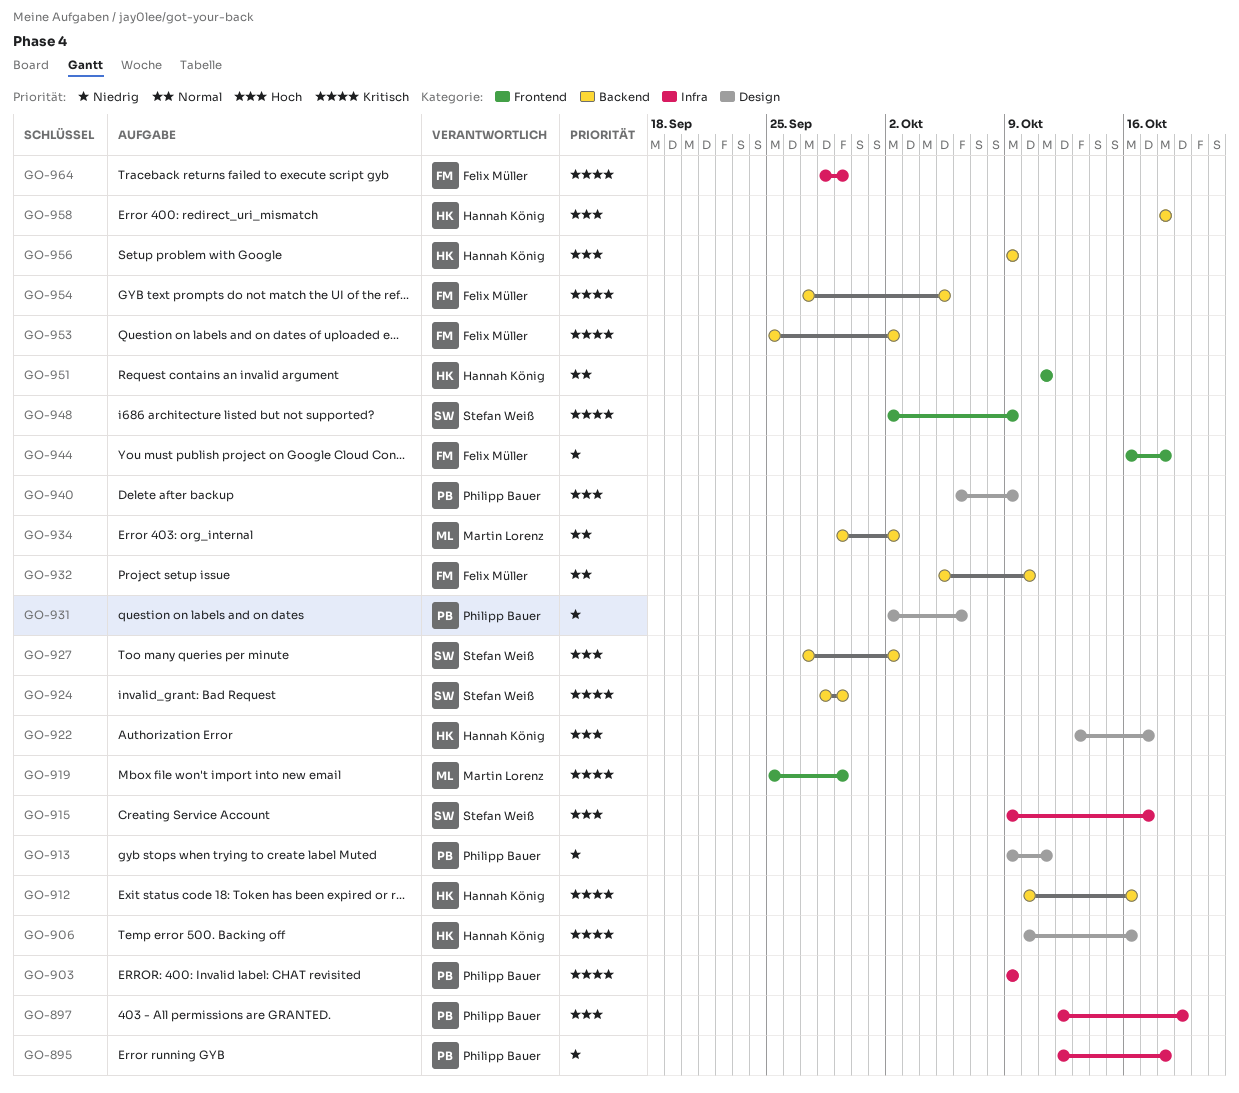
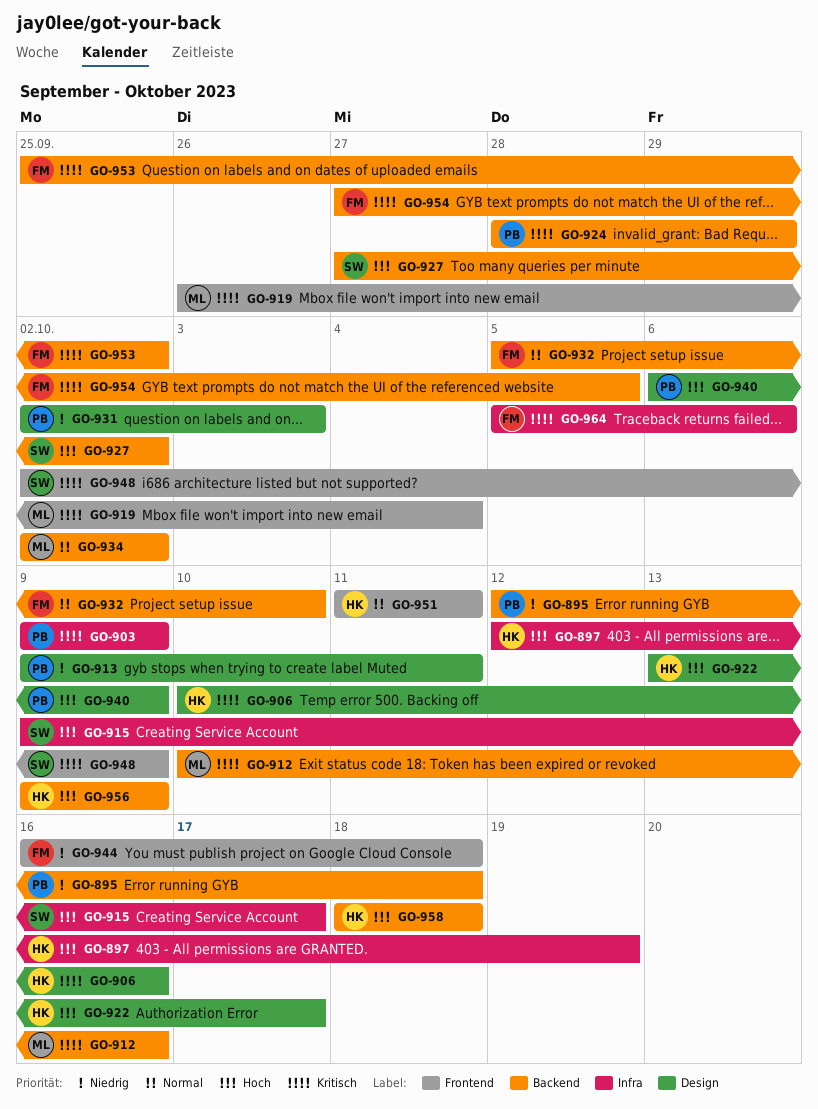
GO-895, label: Infra -> Backend
GO-897, owner: Philipp Bauer -> Hannah König
GO-912, owner: Hannah König -> Martin Lorenz
GO-919, start: Sep 25 -> Sep 26
GO-919, due: Sep 29 -> Oct 4
GO-924, owner: Stefan Weiß -> Philipp Bauer
GO-931, due: Oct 6 -> Oct 3
GO-934, start: Sep 29 -> Oct 2
GO-964, start: Sep 28 -> Oct 5
GO-964, due: Sep 29 -> Oct 6

